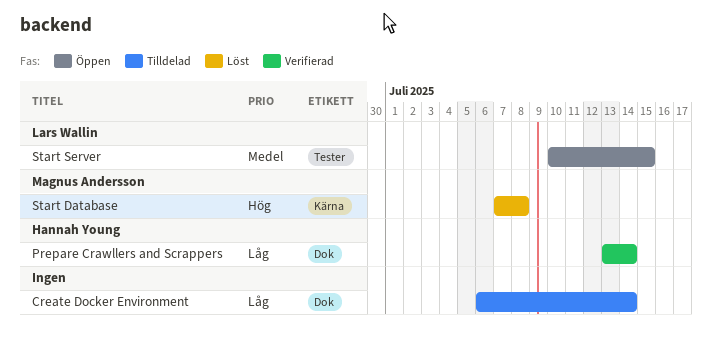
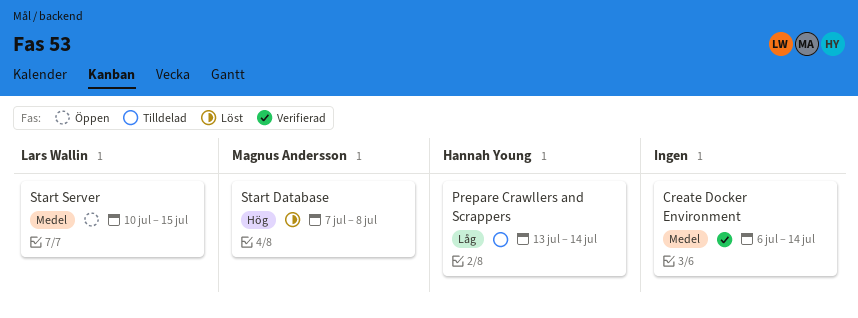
Create Docker Environment, status: Tilldelad -> Verifierad
Create Docker Environment, priority: Låg -> Medel
Prepare Crawllers and Scrappers, status: Verifierad -> Tilldelad

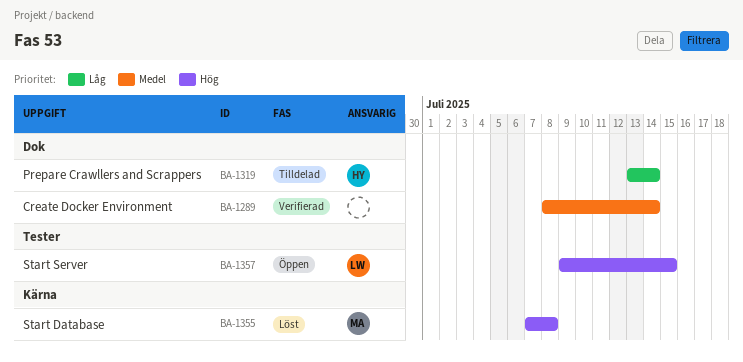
Create Docker Environment, start: Jul 6 -> Jul 8
Start Server, priority: Medel -> Hög
Start Server, start: Jul 10 -> Jul 9

